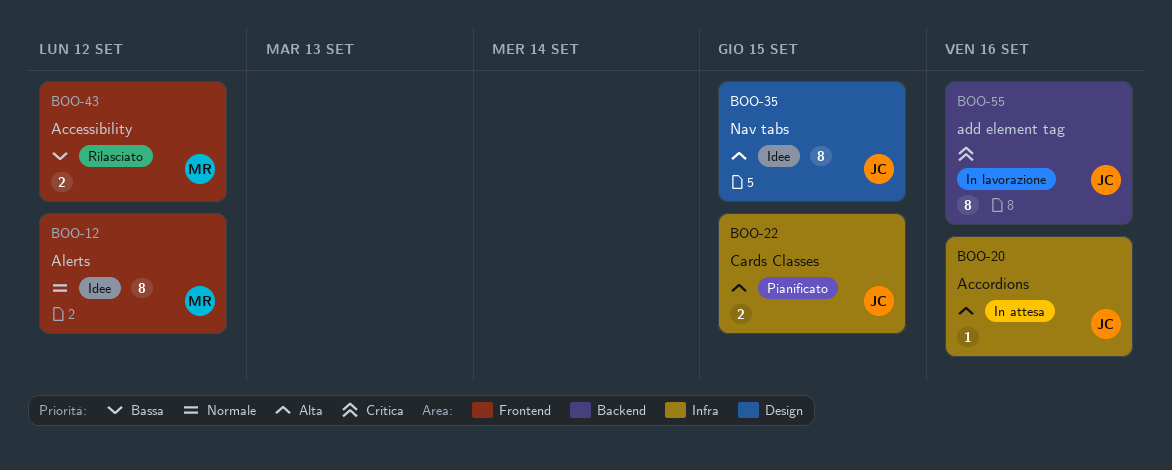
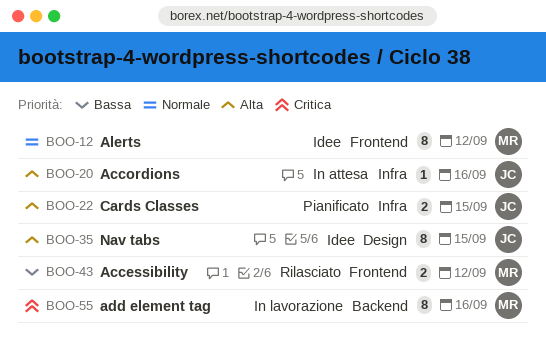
BOO-55, owner: JC -> MR

